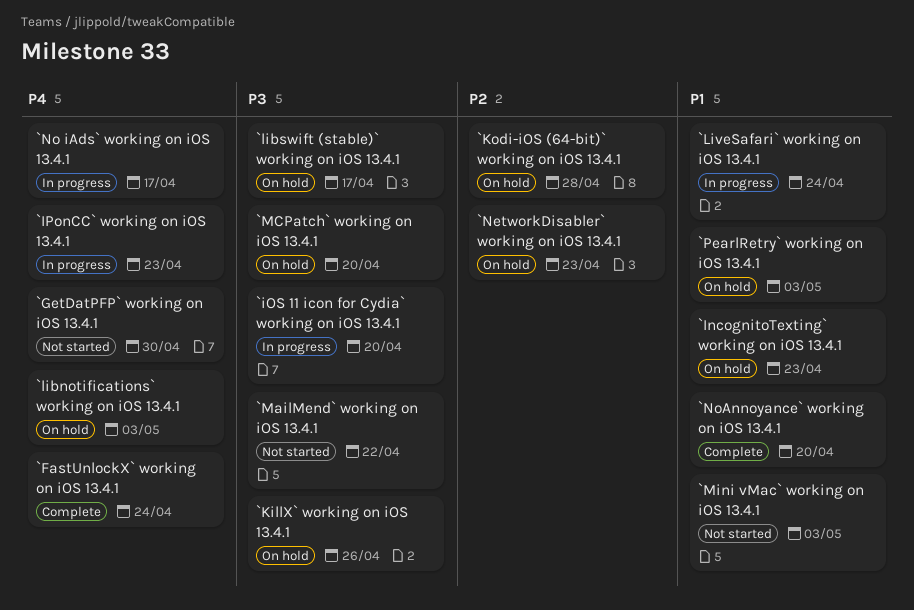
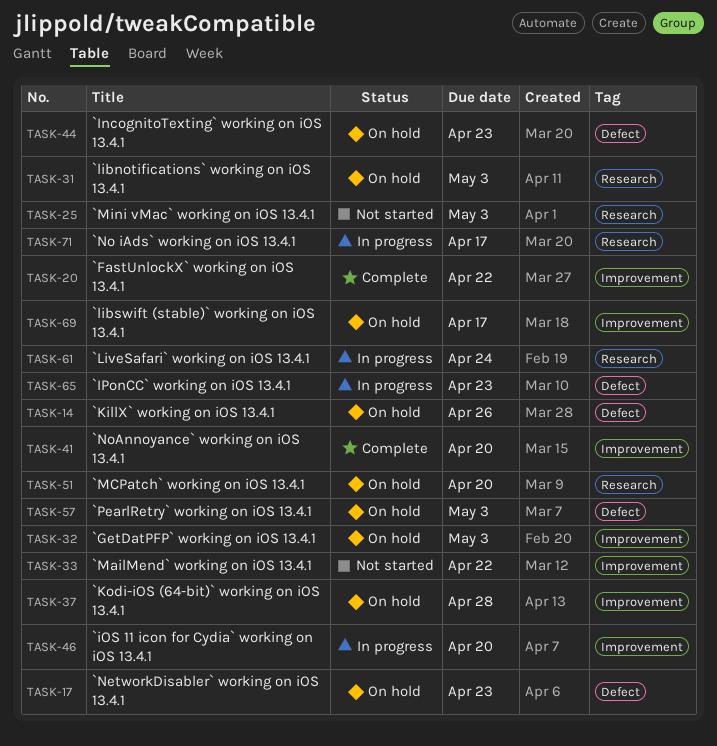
`FastUnlockX` working on iOS 13.4.1, due: Apr 24 -> Apr 22
`GetDatPFP` working on iOS 13.4.1, status: Not started -> On hold
`GetDatPFP` working on iOS 13.4.1, due: Apr 30 -> May 3

